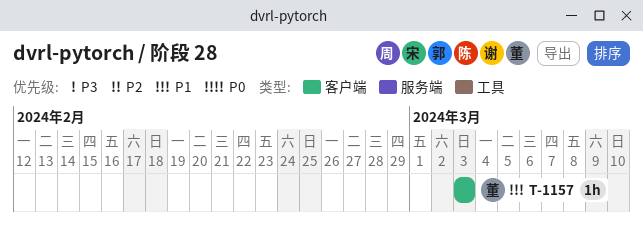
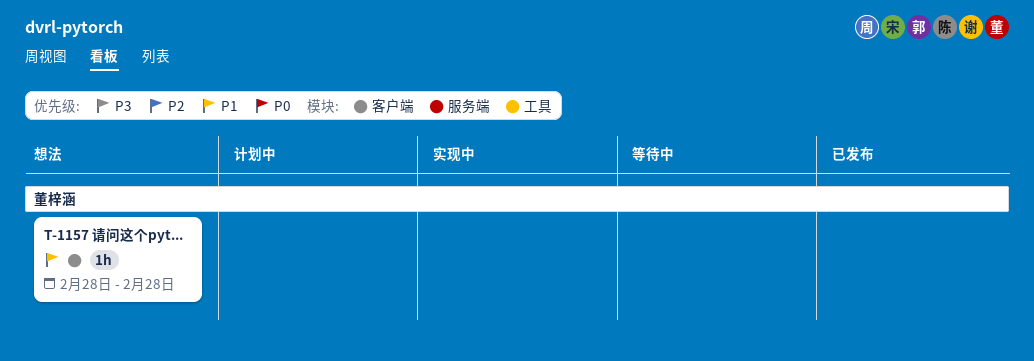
T-1157, start: Mar 3 -> Feb 28
T-1157, due: Mar 3 -> Feb 28

